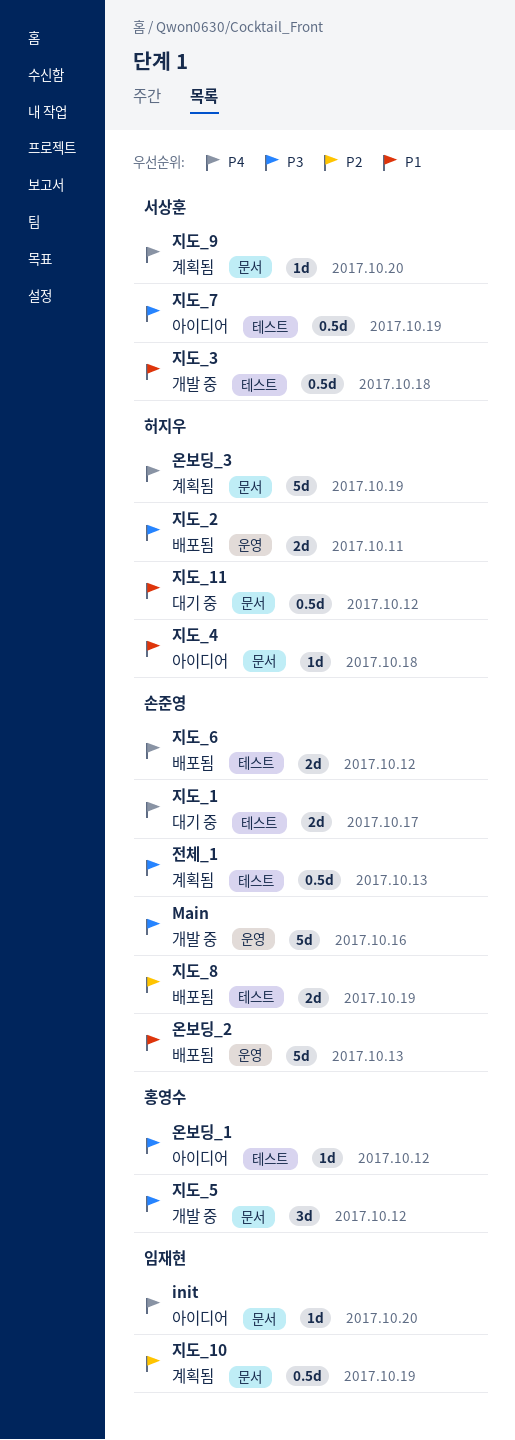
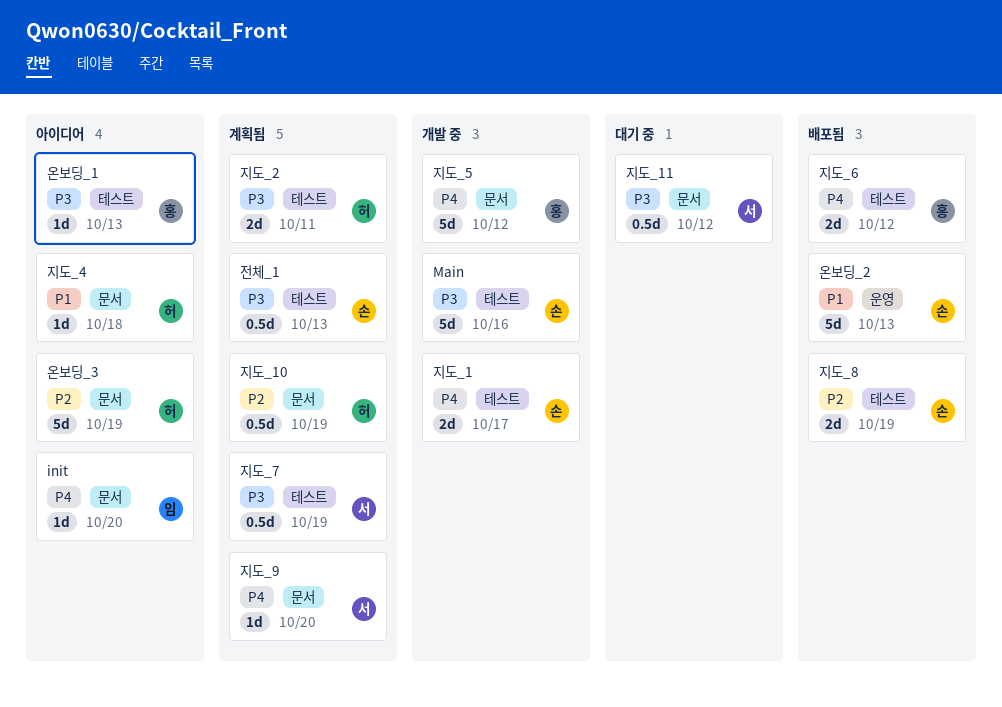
Main, label: 운영 -> 테스트
온보딩_1, due: Oct 12 -> Oct 13
온보딩_3, status: 계획됨 -> 아이디어
온보딩_3, priority: P4 -> P2
지도_1, status: 대기 중 -> 개발 중
지도_10, owner: 임재현 -> 허지우
지도_11, owner: 허지우 -> 서상훈
지도_11, priority: P1 -> P3
지도_2, status: 배포됨 -> 계획됨
지도_2, label: 운영 -> 테스트
지도_3: present -> none
지도_5, priority: P3 -> P4
지도_5, estimate: 3d -> 5d
지도_6, owner: 손준영 -> 홍영수
지도_7, status: 아이디어 -> 계획됨

